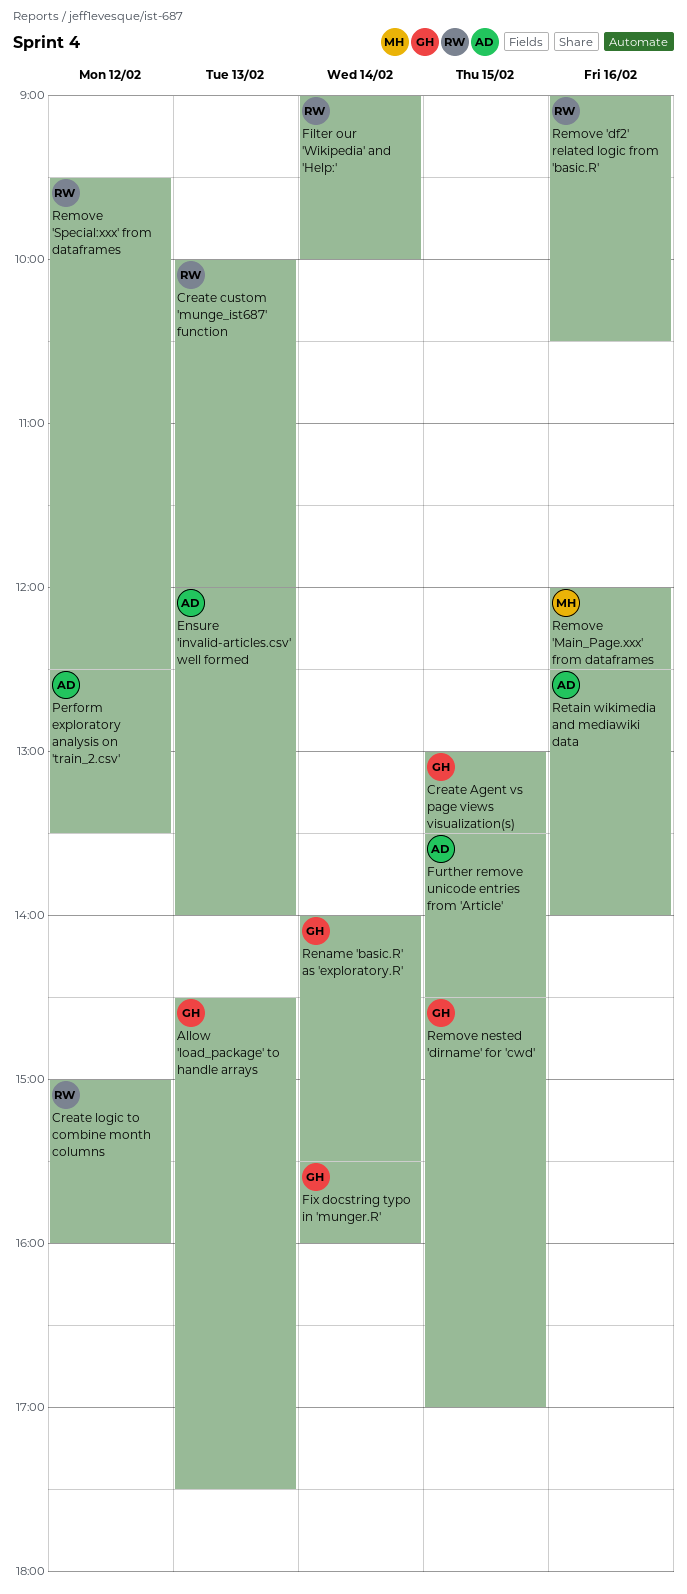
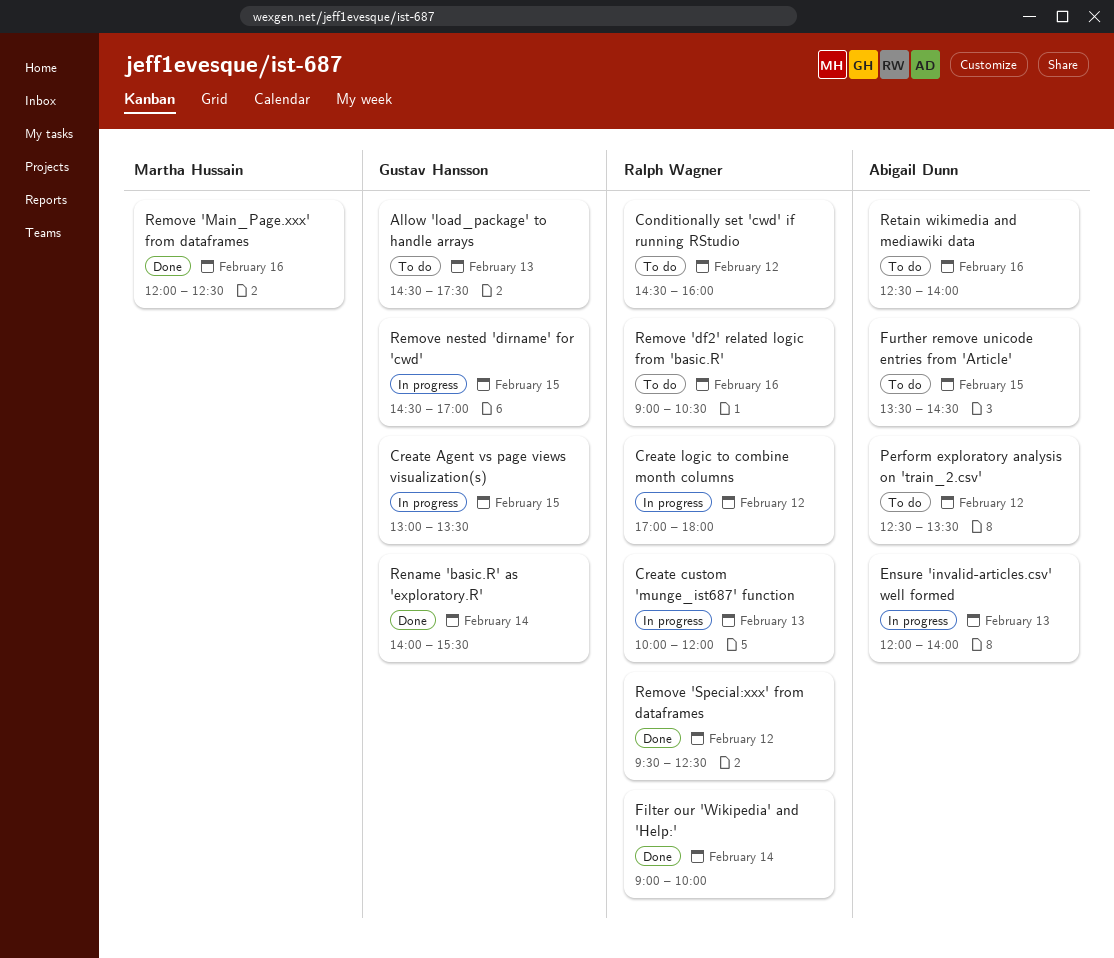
Conditionally set 'cwd' if running RStudio: none -> present
Create logic to combine month columns, begins: 15:00 -> 17:00
Create logic to combine month columns, ends: 16:00 -> 18:00
Fix docstring typo in 'munger.R': present -> none

